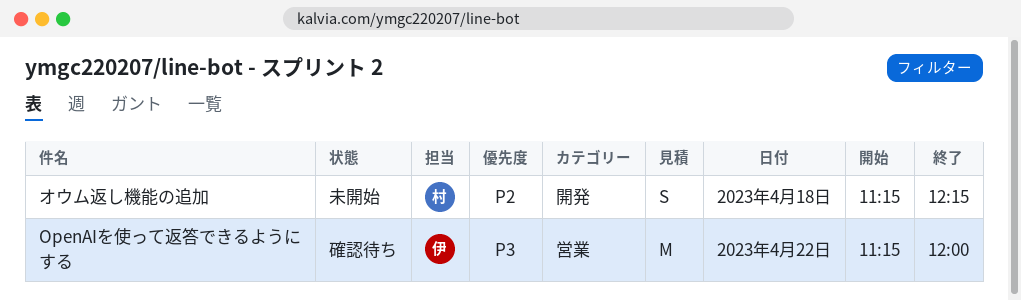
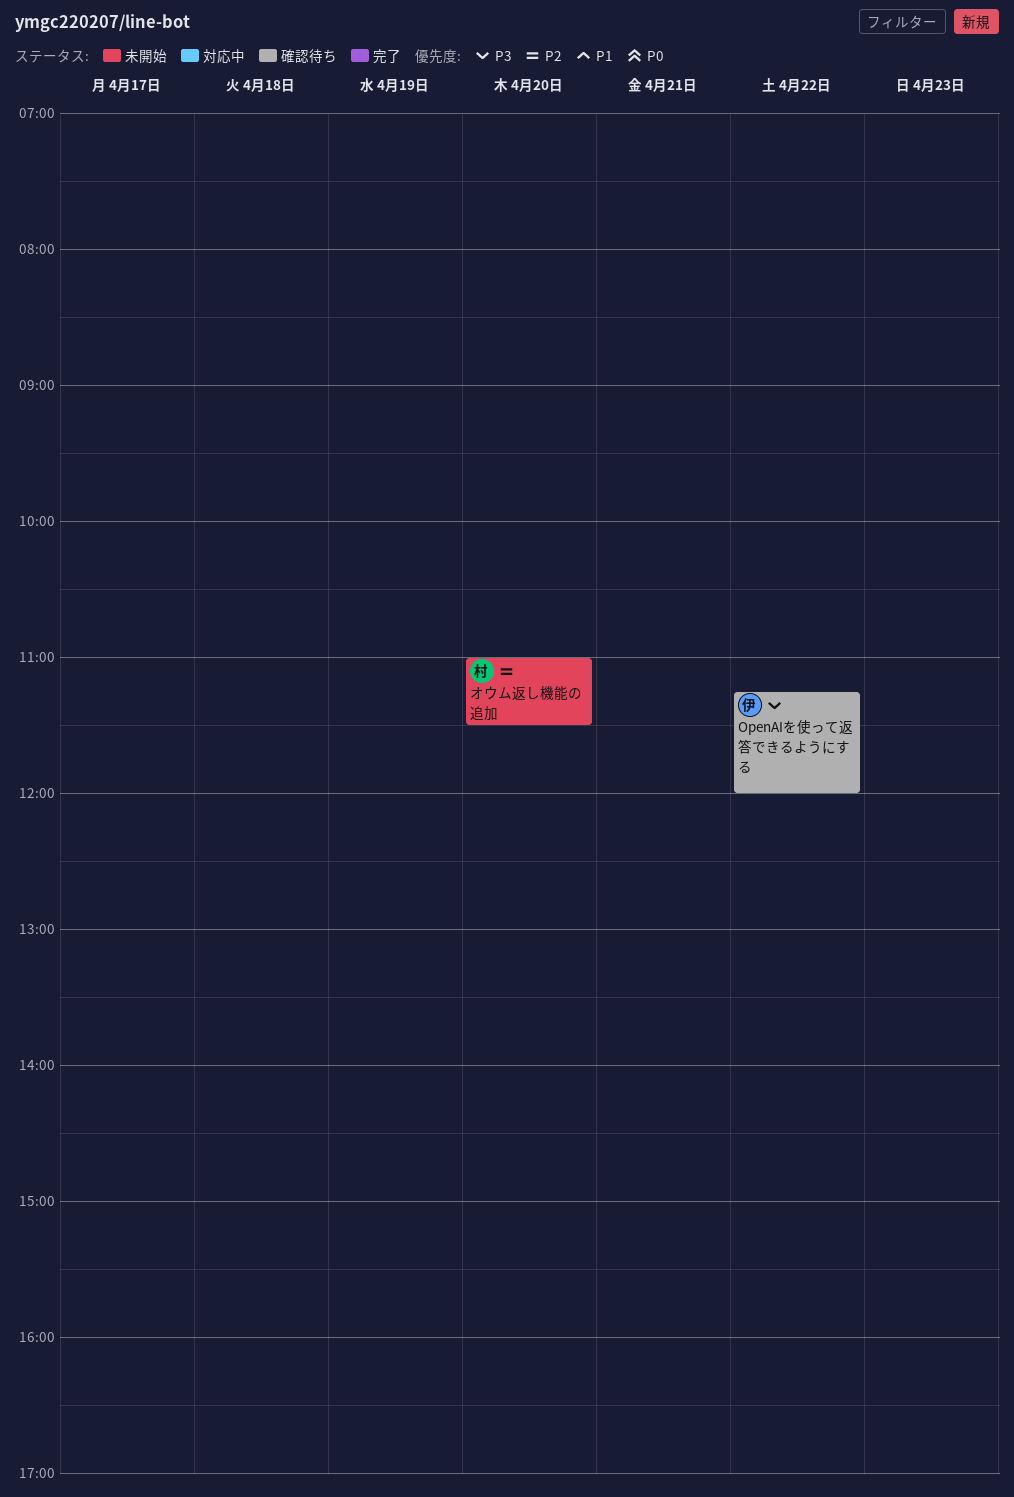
オウム返し機能の追加, day: Apr 18 -> Apr 20
オウム返し機能の追加, begins: 11:15 -> 11:00
オウム返し機能の追加, ends: 12:15 -> 11:30

